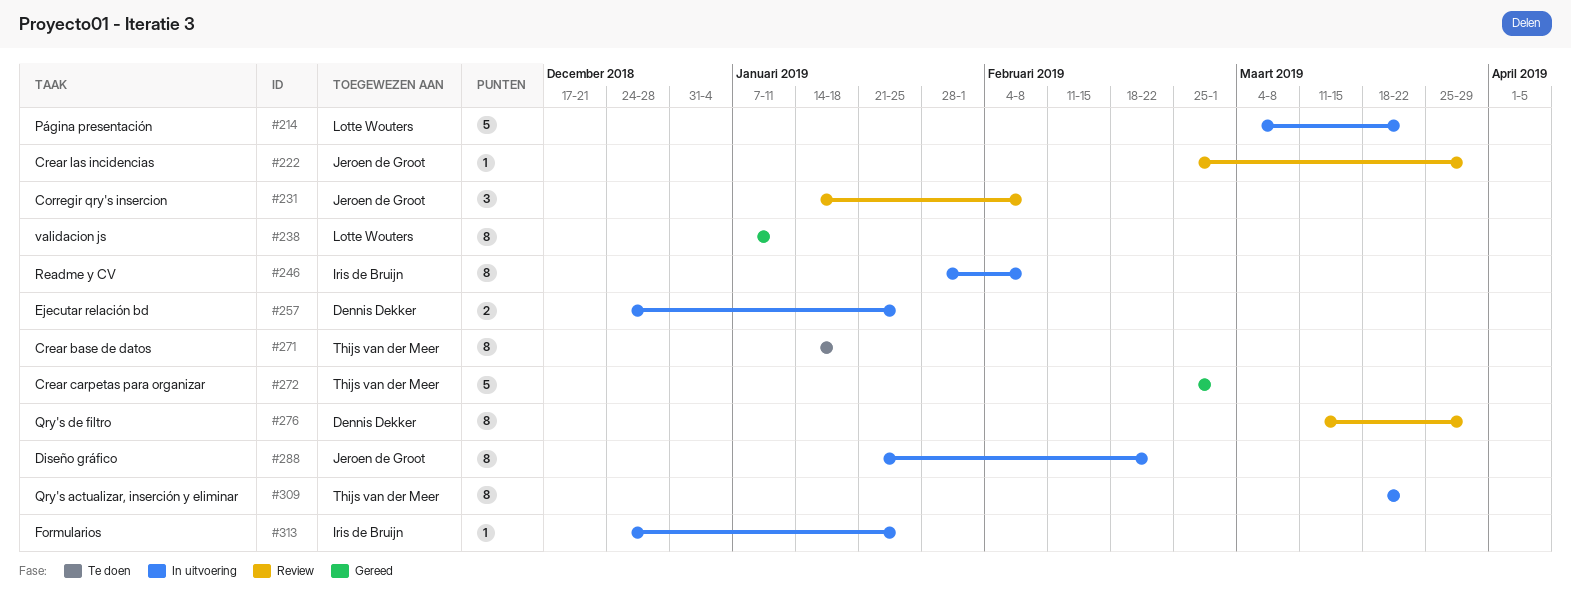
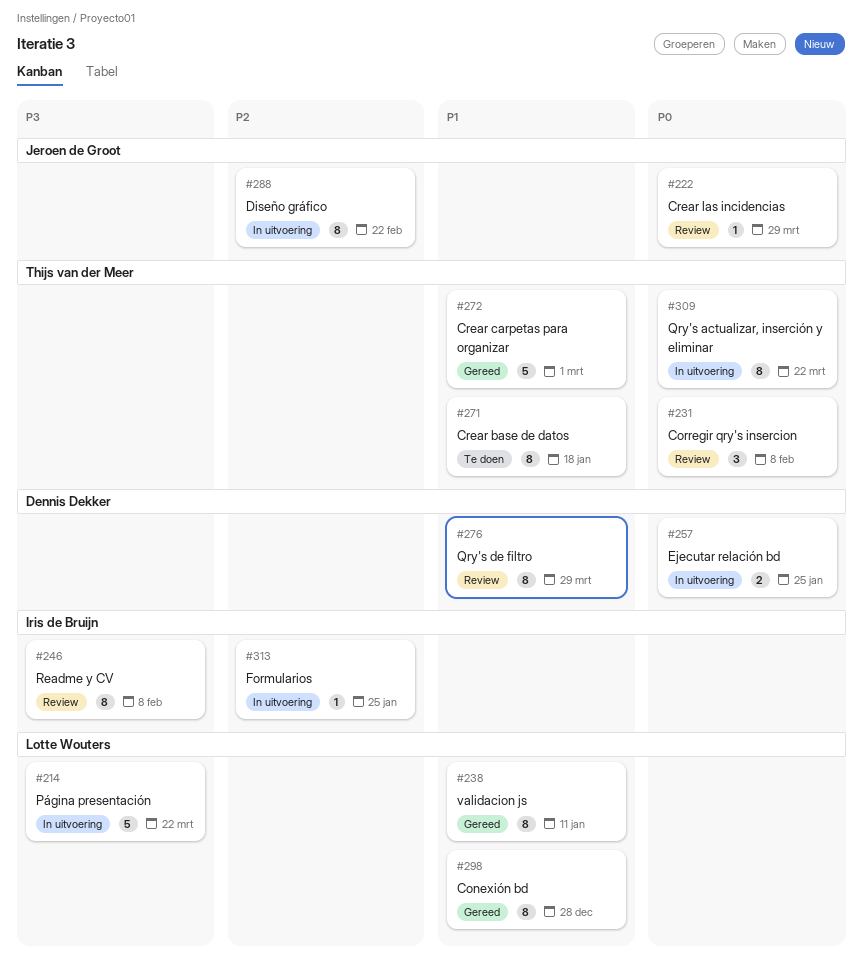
#231, owner: Jeroen de Groot -> Thijs van der Meer
#246, status: In uitvoering -> Review
#298: none -> present

